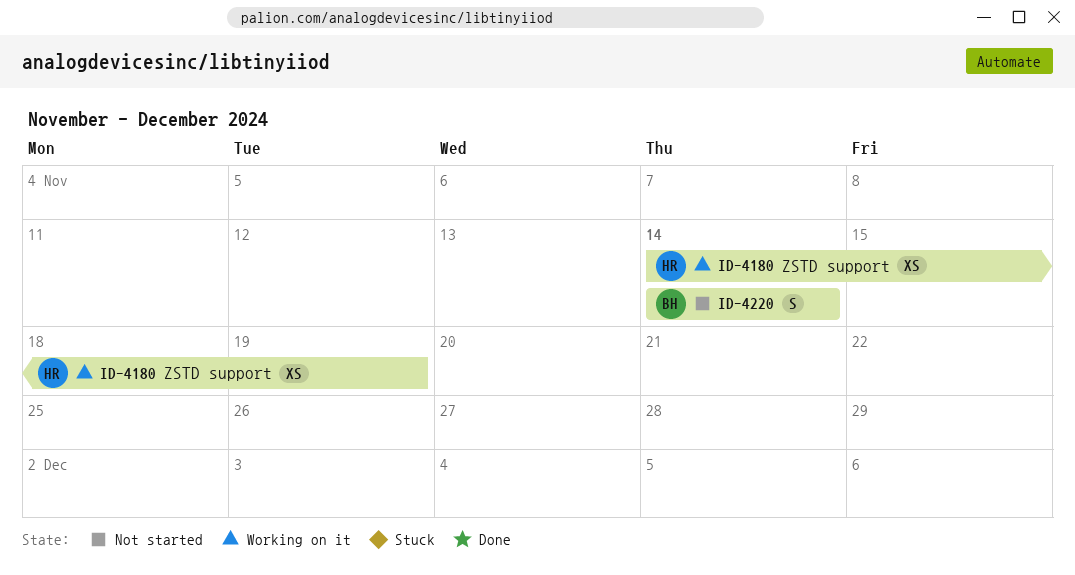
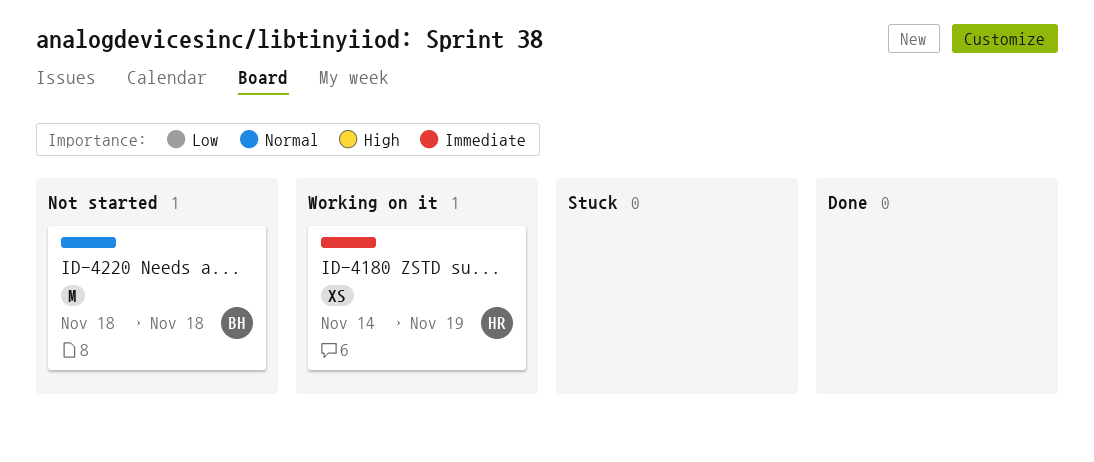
ID-4220, estimate: S -> M
ID-4220, start: Nov 14 -> Nov 18
ID-4220, due: Nov 14 -> Nov 18

